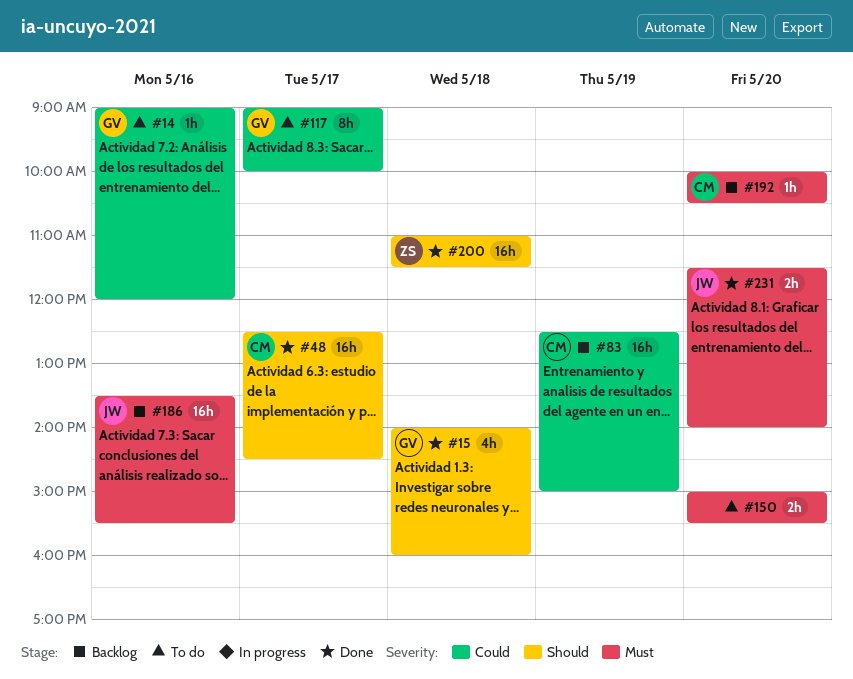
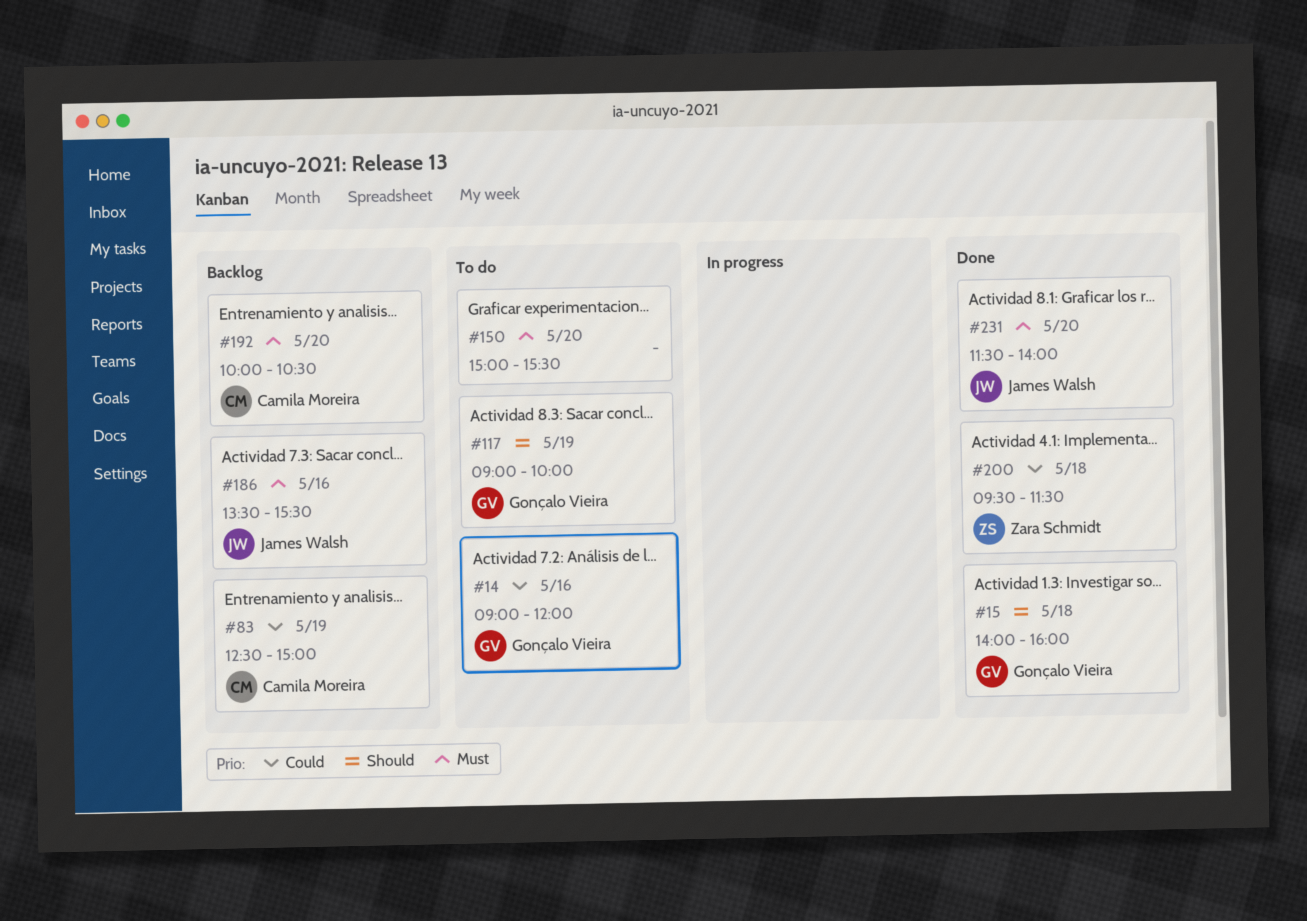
#48: present -> none
#117, priority: Could -> Should
#117, day: May 17 -> May 19
#200, priority: Should -> Could
#200, begins: 11:00 -> 09:30

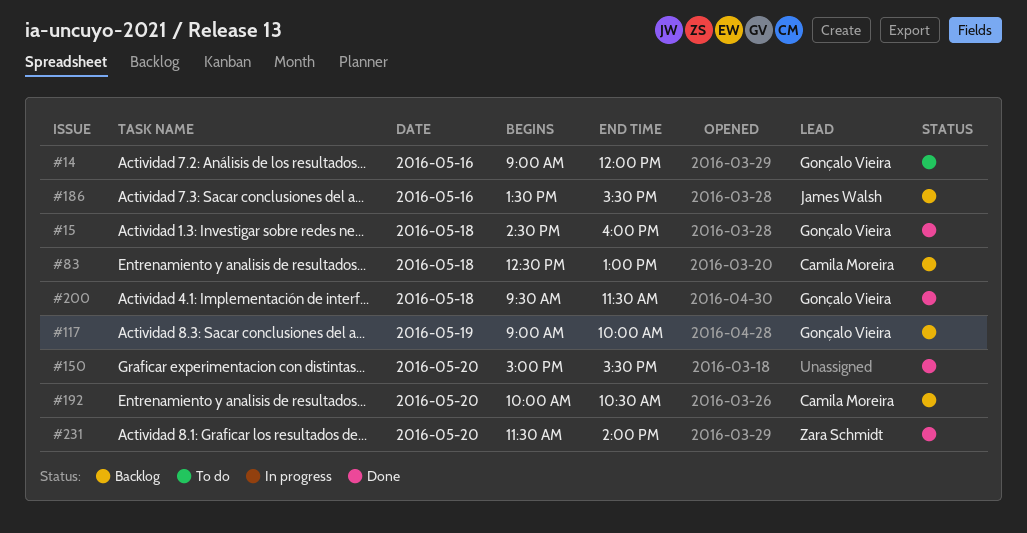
#15, begins: 14:00 -> 14:30
#83, day: May 19 -> May 18
#83, ends: 15:00 -> 13:00
#117, status: To do -> Backlog
#150, status: To do -> Done
#200, owner: Zara Schmidt -> Gonçalo Vieira
#231, owner: James Walsh -> Zara Schmidt

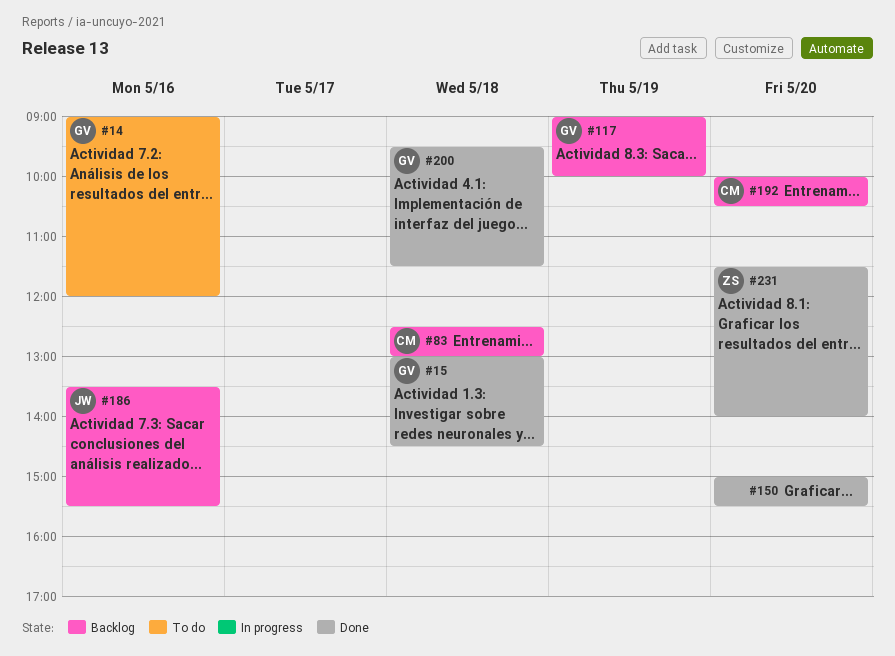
#15, begins: 14:30 -> 13:00
#15, ends: 16:00 -> 14:30

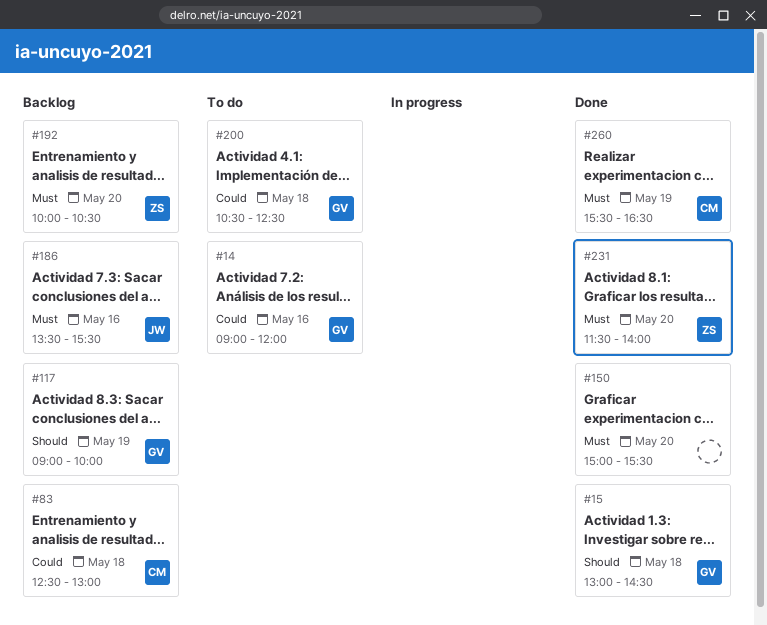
#192, owner: CM -> ZS
#200, status: Done -> To do
#200, begins: 09:30 -> 10:30
#200, ends: 11:30 -> 12:30
#260: none -> present

